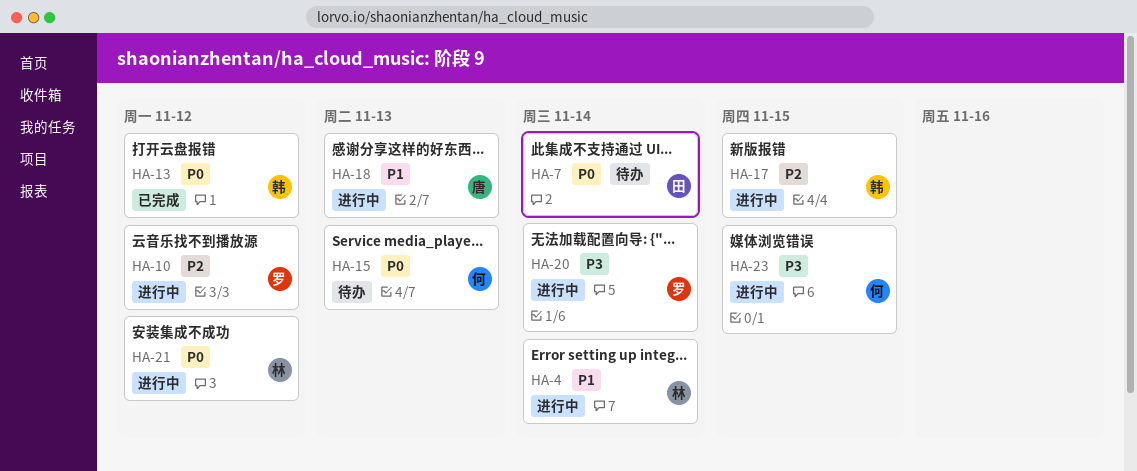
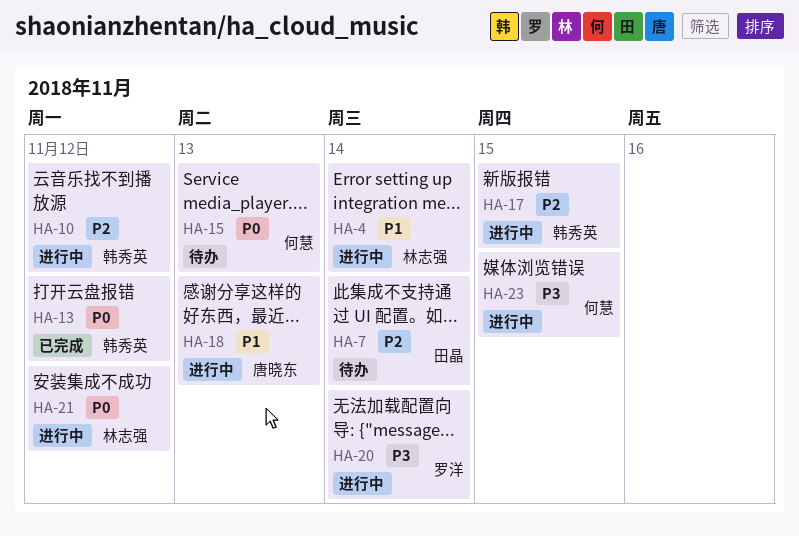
HA-7, priority: P0 -> P2
HA-10, owner: 罗洋 -> 韩秀英

